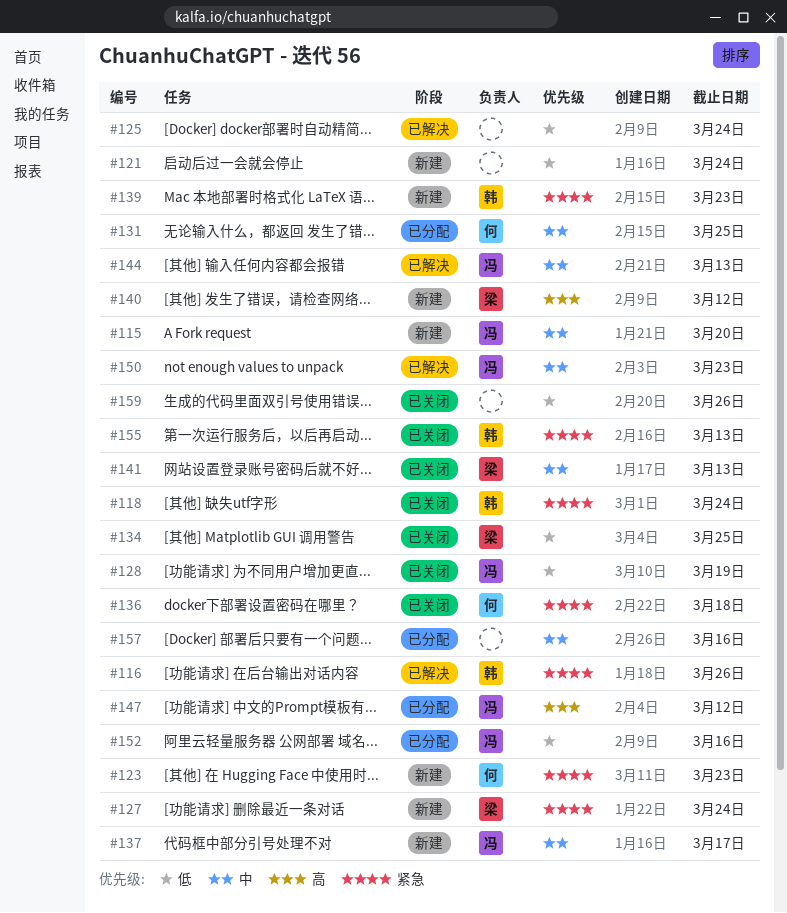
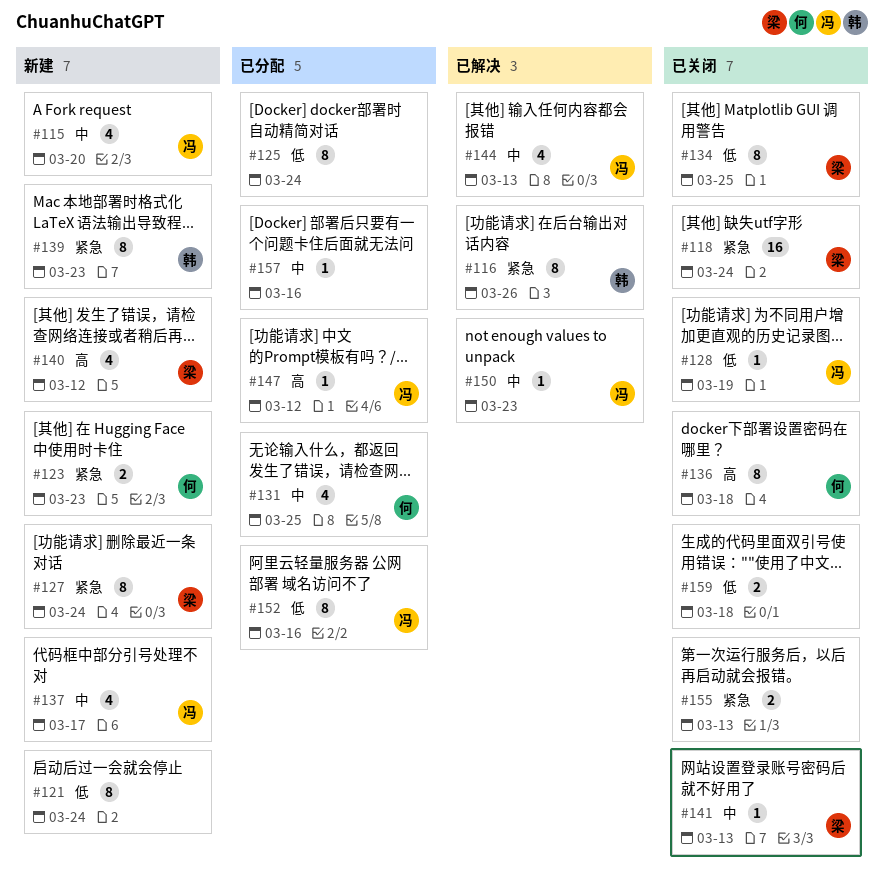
#118, owner: 韩 -> 梁
#125, status: 已解决 -> 已分配
#136, priority: 紧急 -> 高
#155, owner: 韩 -> none
#159, due: Mar 26 -> Mar 18

